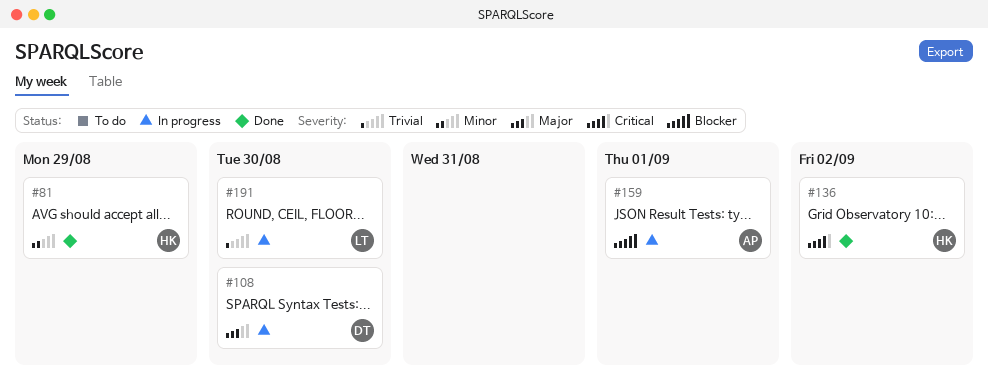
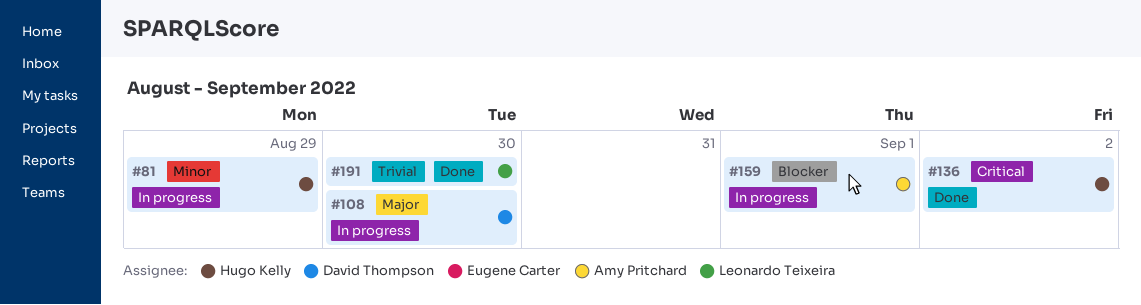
#81, status: Done -> In progress
#191, status: In progress -> Done

